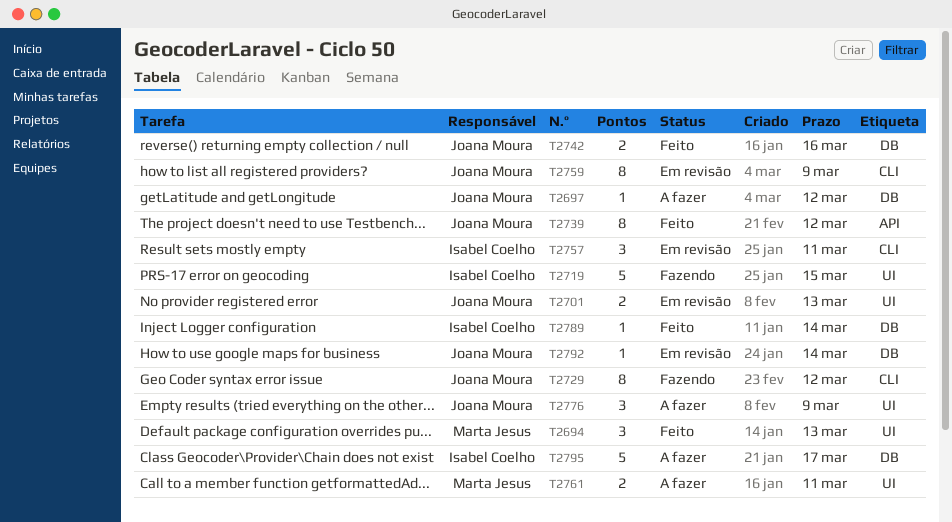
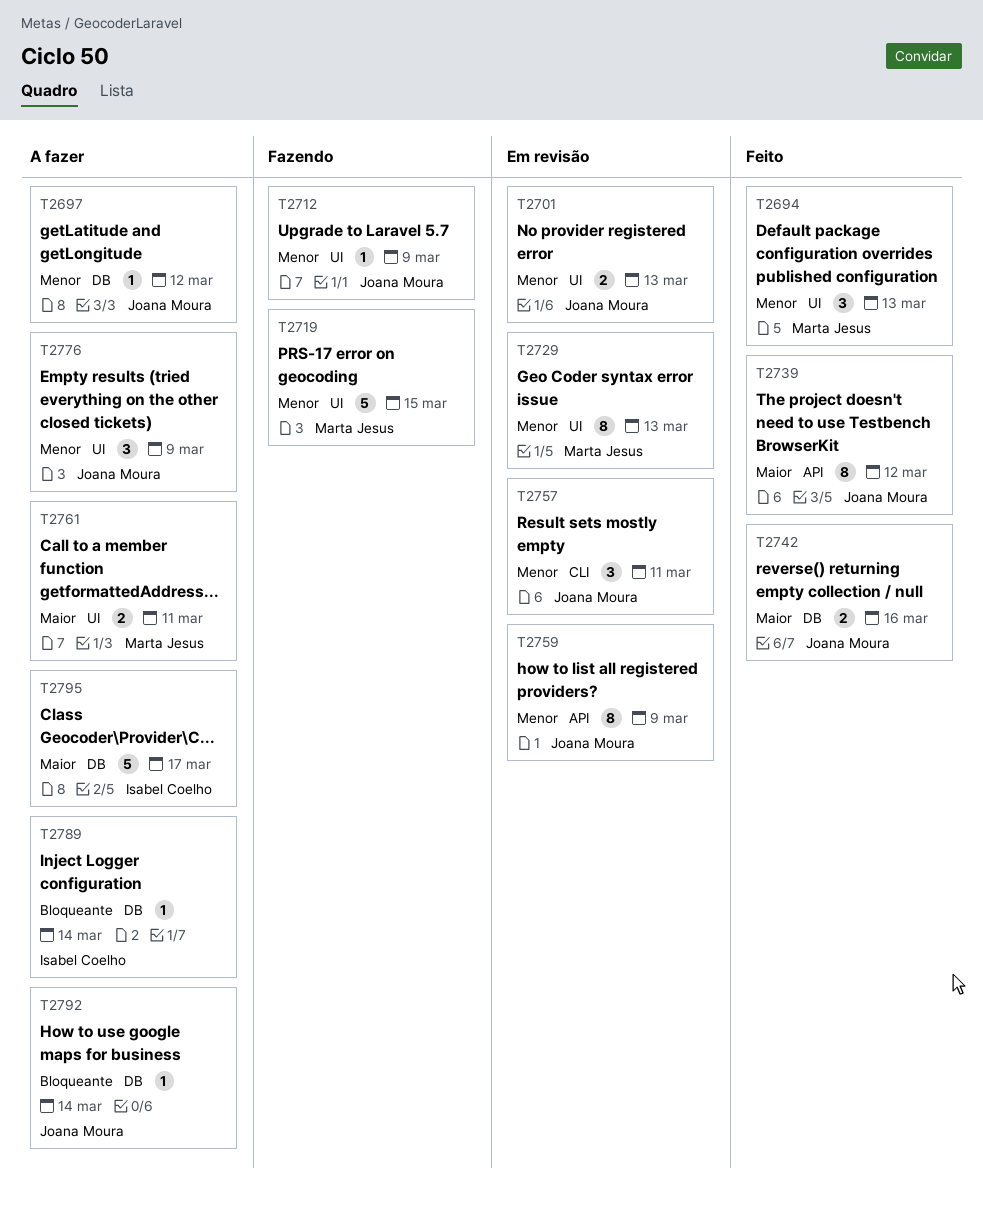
T2712: none -> present
T2719, owner: Isabel Coelho -> Marta Jesus
T2729, status: Fazendo -> Em revisão
T2729, owner: Joana Moura -> Marta Jesus
T2729, label: CLI -> UI
T2729, due: Mar 12 -> Mar 13
T2757, owner: Isabel Coelho -> Joana Moura
T2759, label: CLI -> API
T2789, status: Feito -> A fazer
T2792, status: Em revisão -> A fazer

